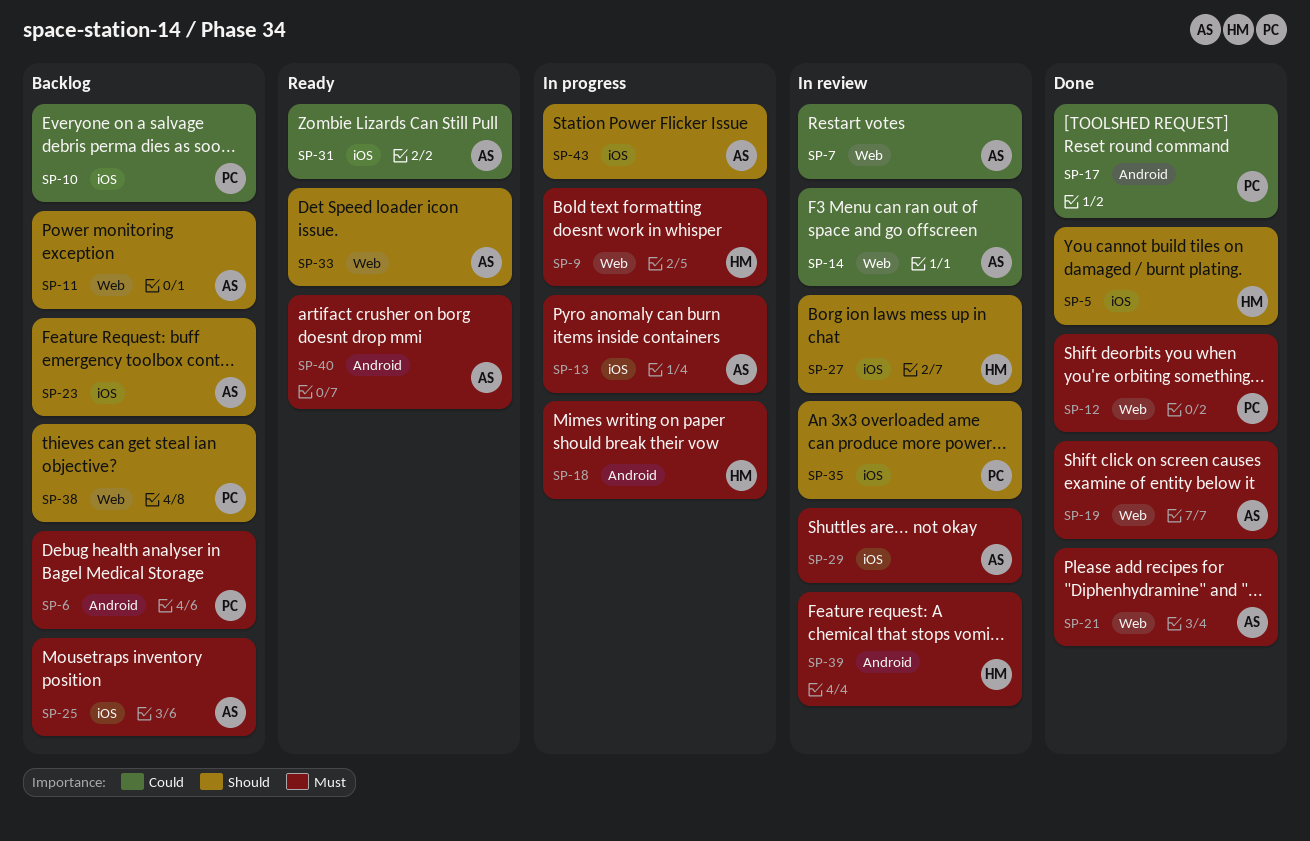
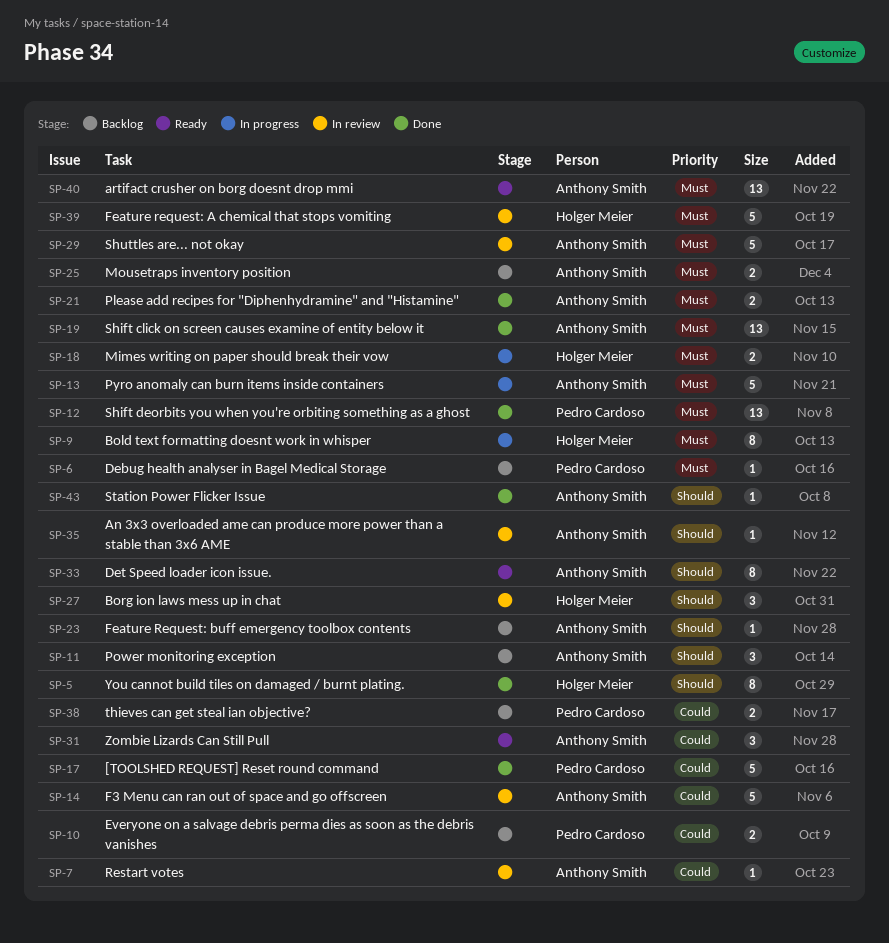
SP-35, owner: Pedro Cardoso -> Anthony Smith
SP-38, priority: Should -> Could
SP-43, status: In progress -> Done

